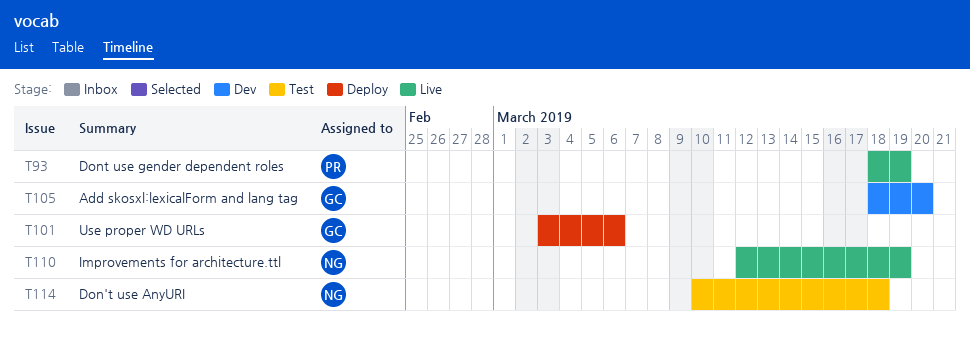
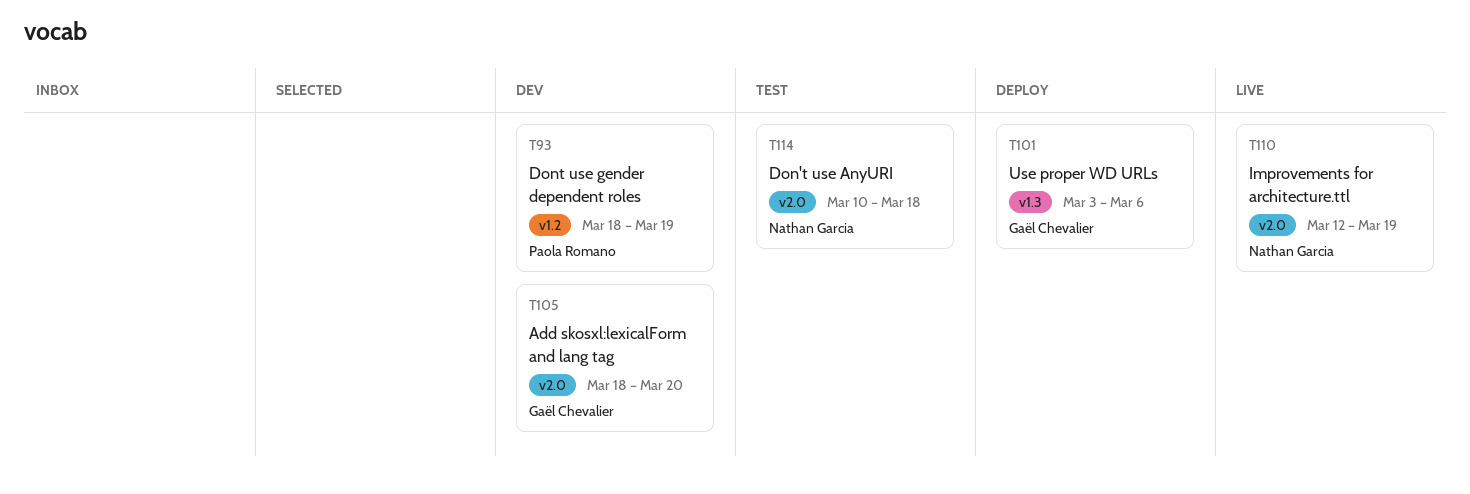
T93, status: Live -> Dev

